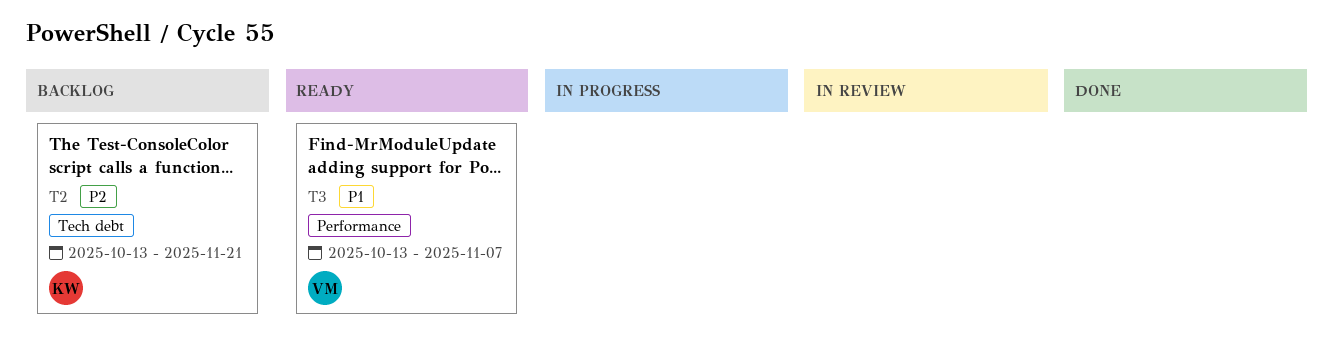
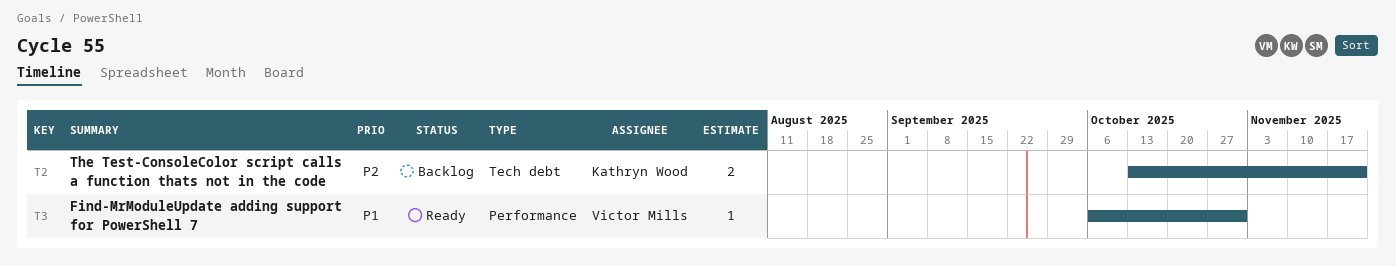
T3, start: Oct 13 -> Oct 6
T3, due: Nov 7 -> Oct 31

